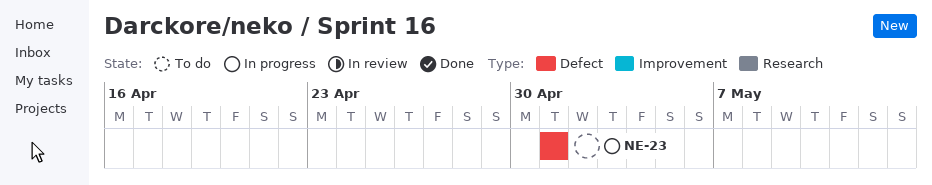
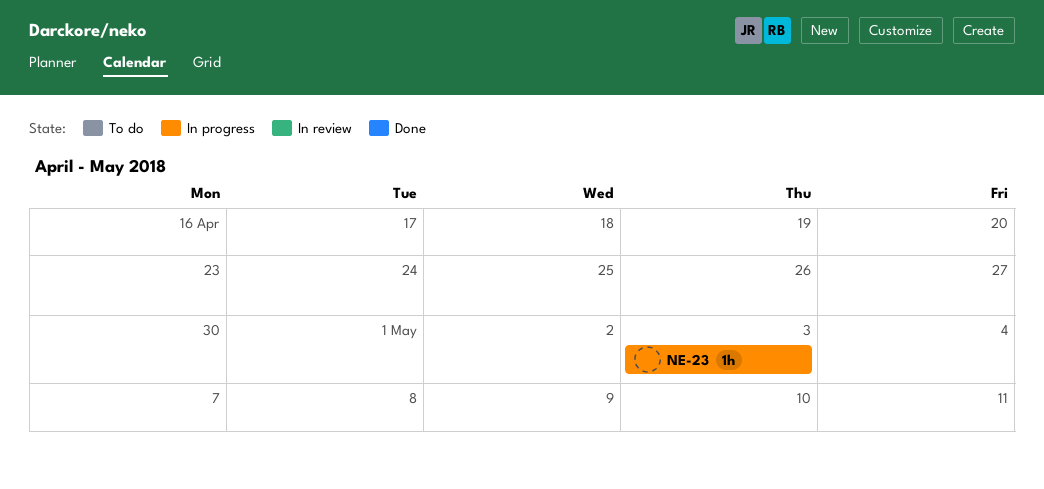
NE-23, start: May 1 -> May 3
NE-23, due: May 1 -> May 3

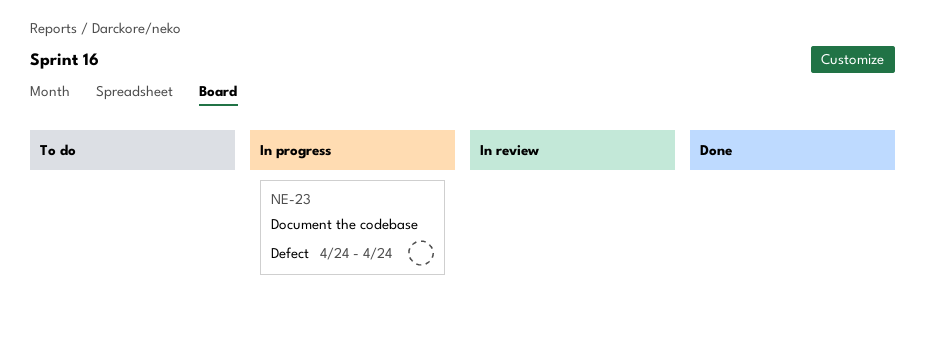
NE-23, start: May 3 -> Apr 24
NE-23, due: May 3 -> Apr 24

